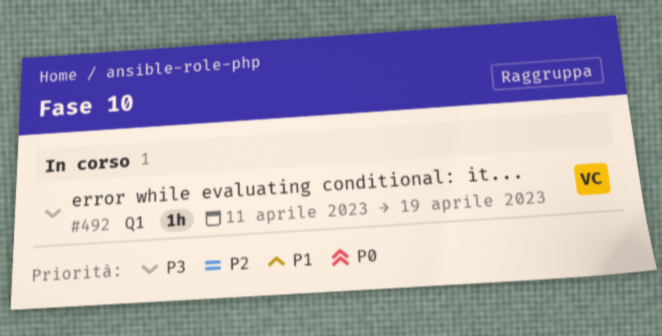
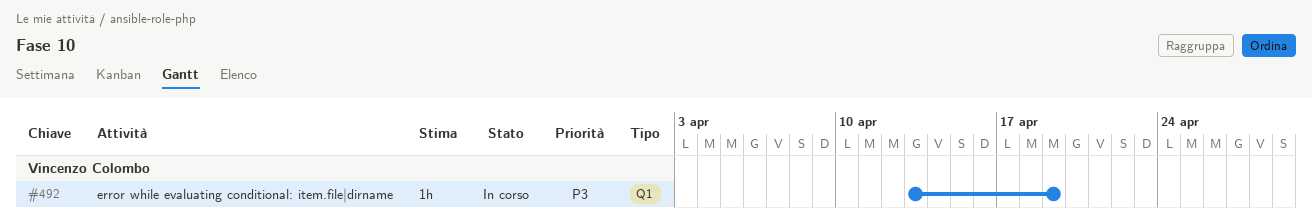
#492, start: Apr 11 -> Apr 13

